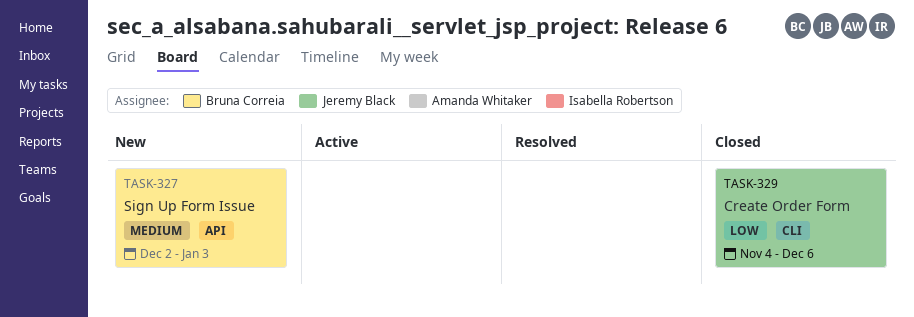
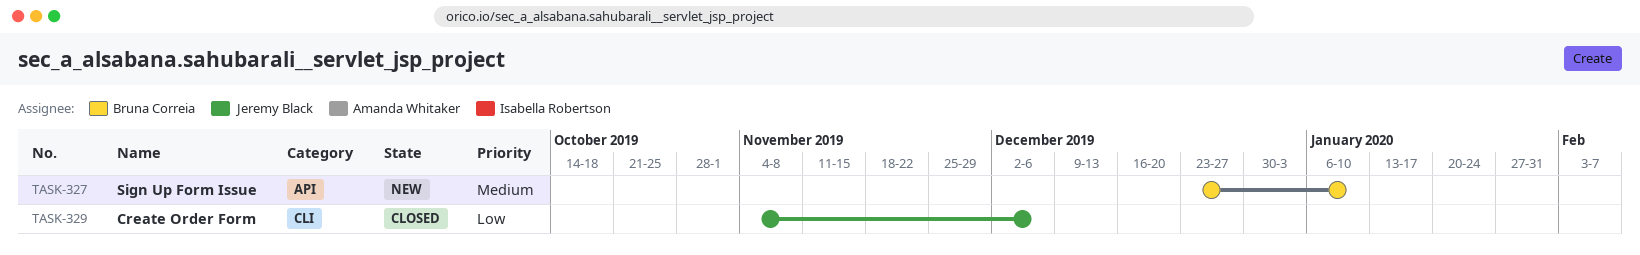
TASK-327, start: Dec 2 -> Dec 23
TASK-327, due: Jan 3 -> Jan 10

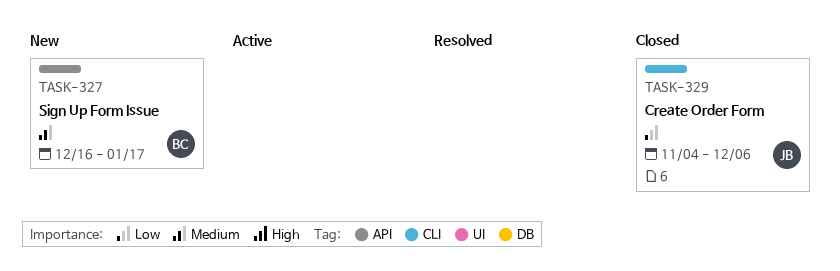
TASK-327, start: Dec 23 -> Dec 16
TASK-327, due: Jan 10 -> Jan 17

